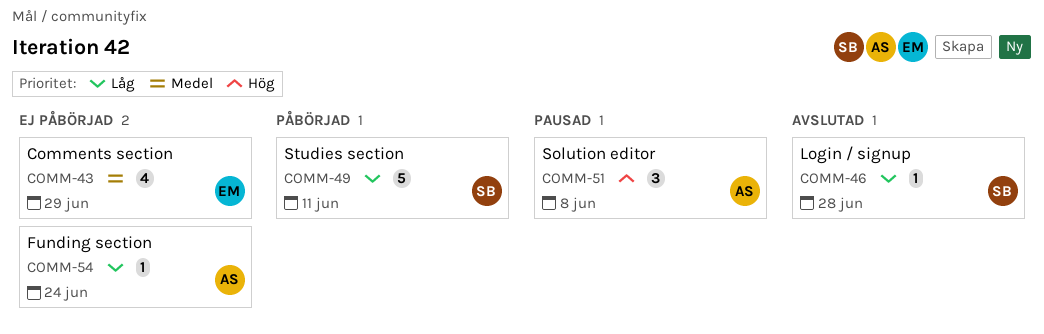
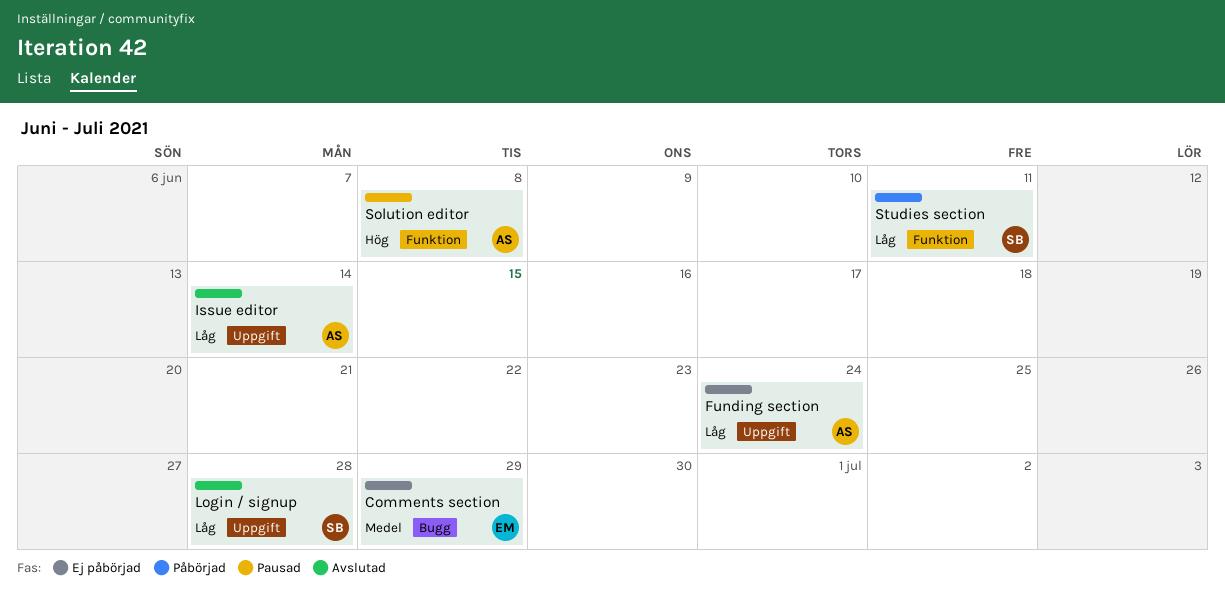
Issue editor: none -> present

